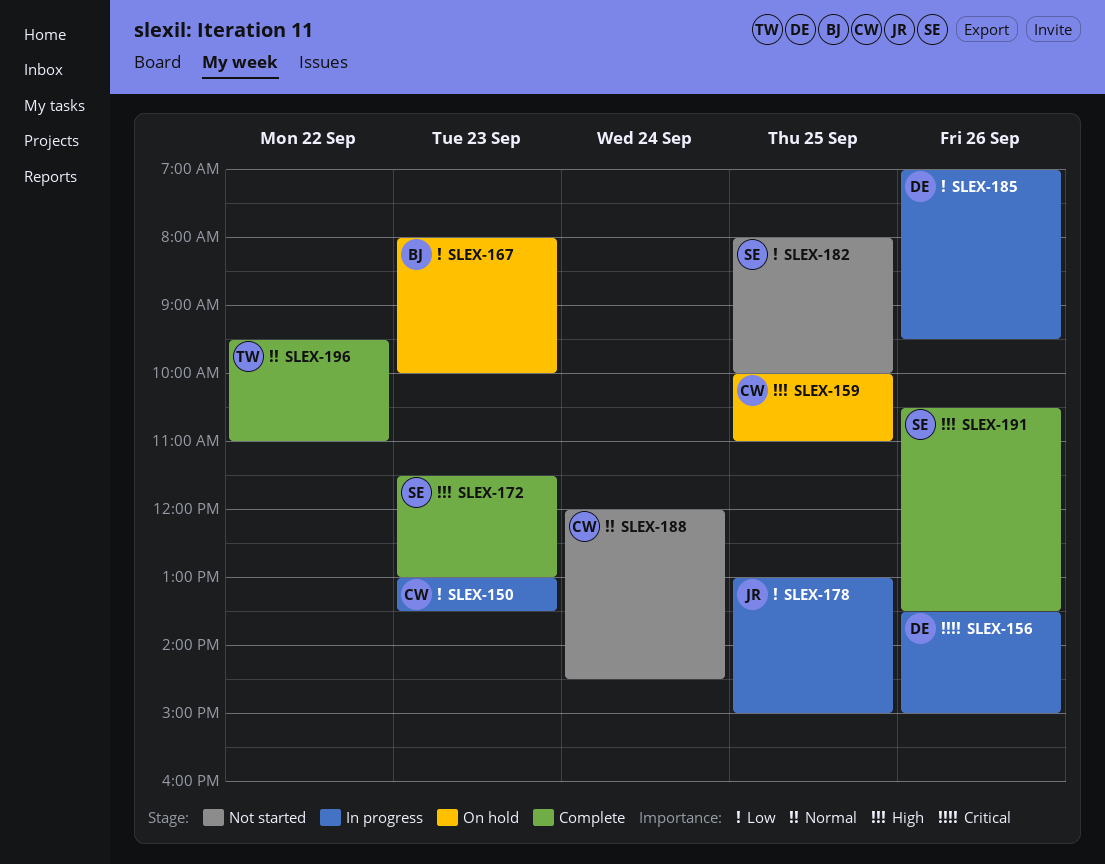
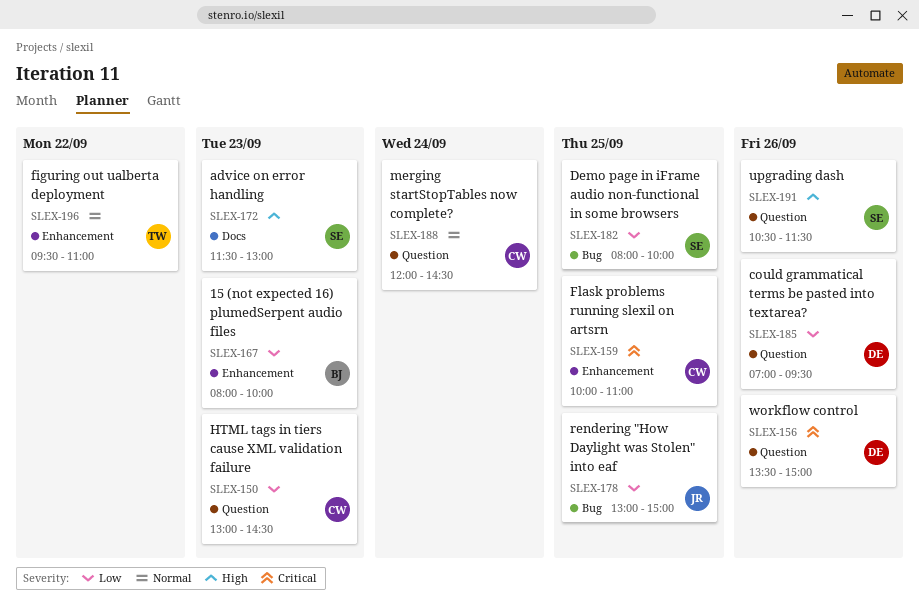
SLEX-150, ends: 13:30 -> 14:30
SLEX-159, priority: High -> Critical
SLEX-191, ends: 13:30 -> 11:30

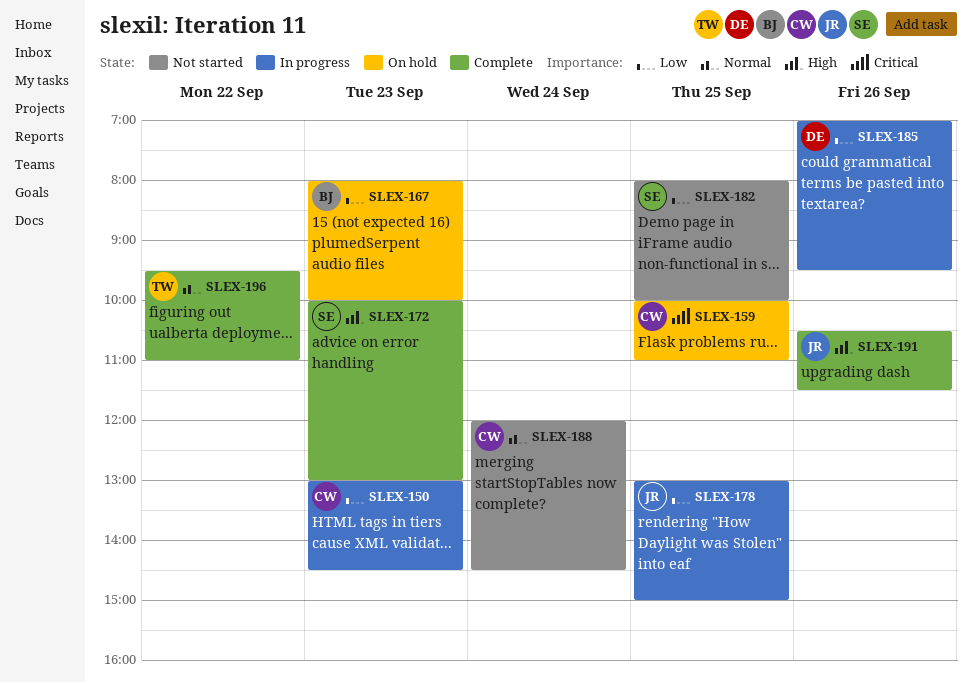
SLEX-156: present -> none
SLEX-172, begins: 11:30 -> 10:00
SLEX-191, owner: SE -> JR

